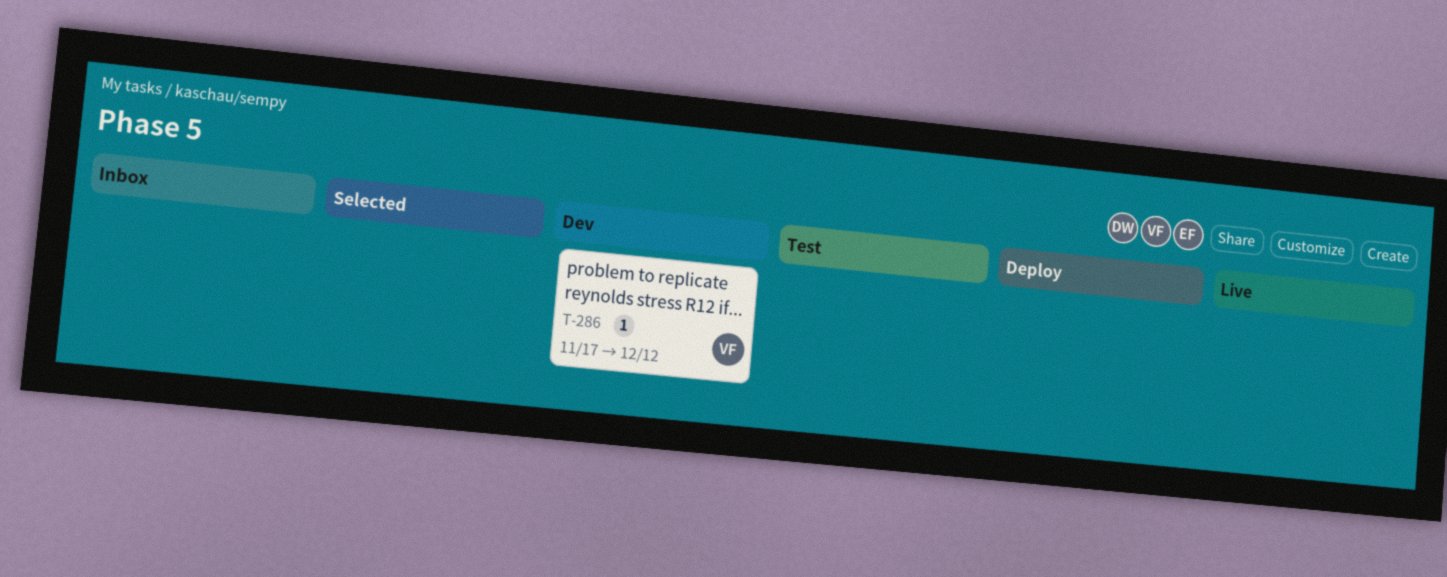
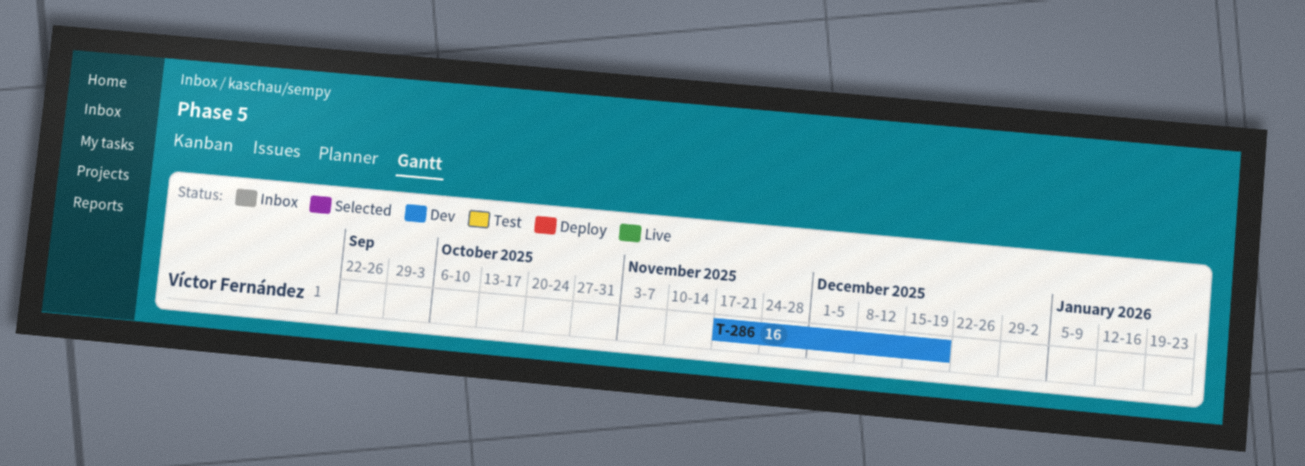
T-286, estimate: 1 -> 16
T-286, due: Dec 12 -> Dec 19

